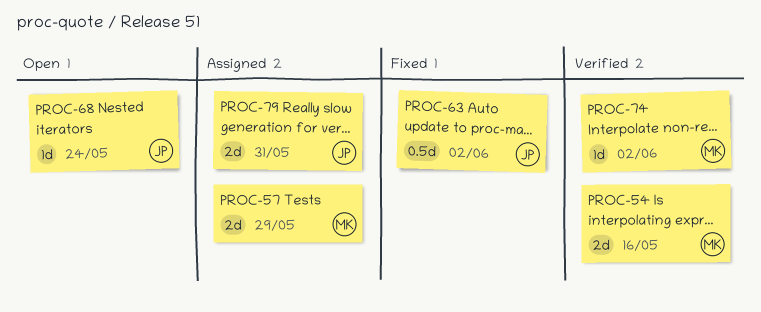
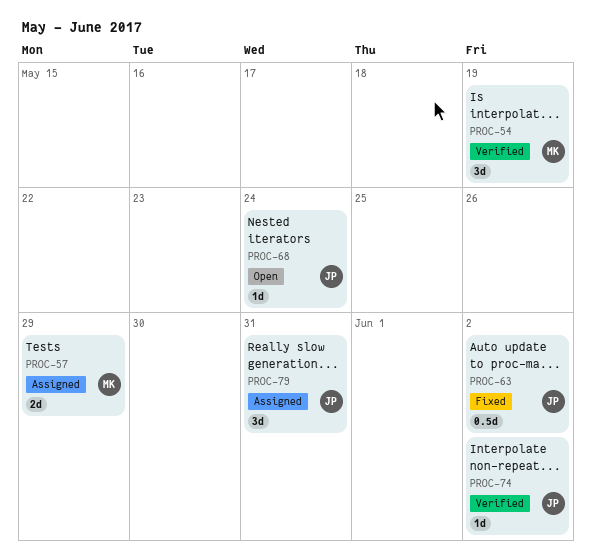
PROC-54, estimate: 2d -> 3d
PROC-54, due: May 16 -> May 19
PROC-74, owner: MK -> JP
PROC-79, estimate: 2d -> 3d

